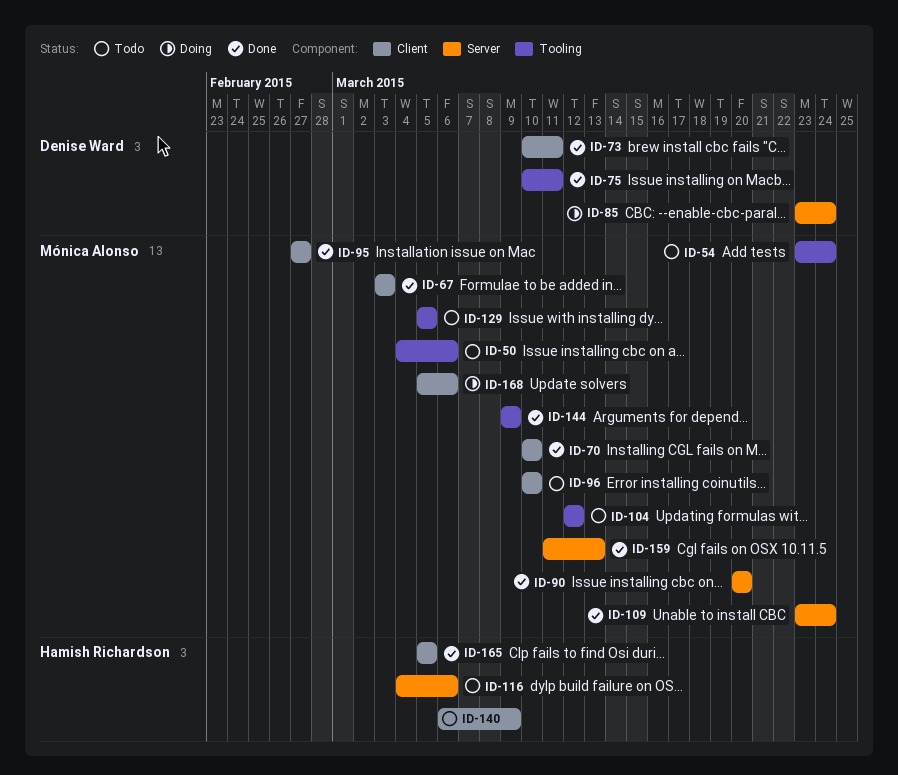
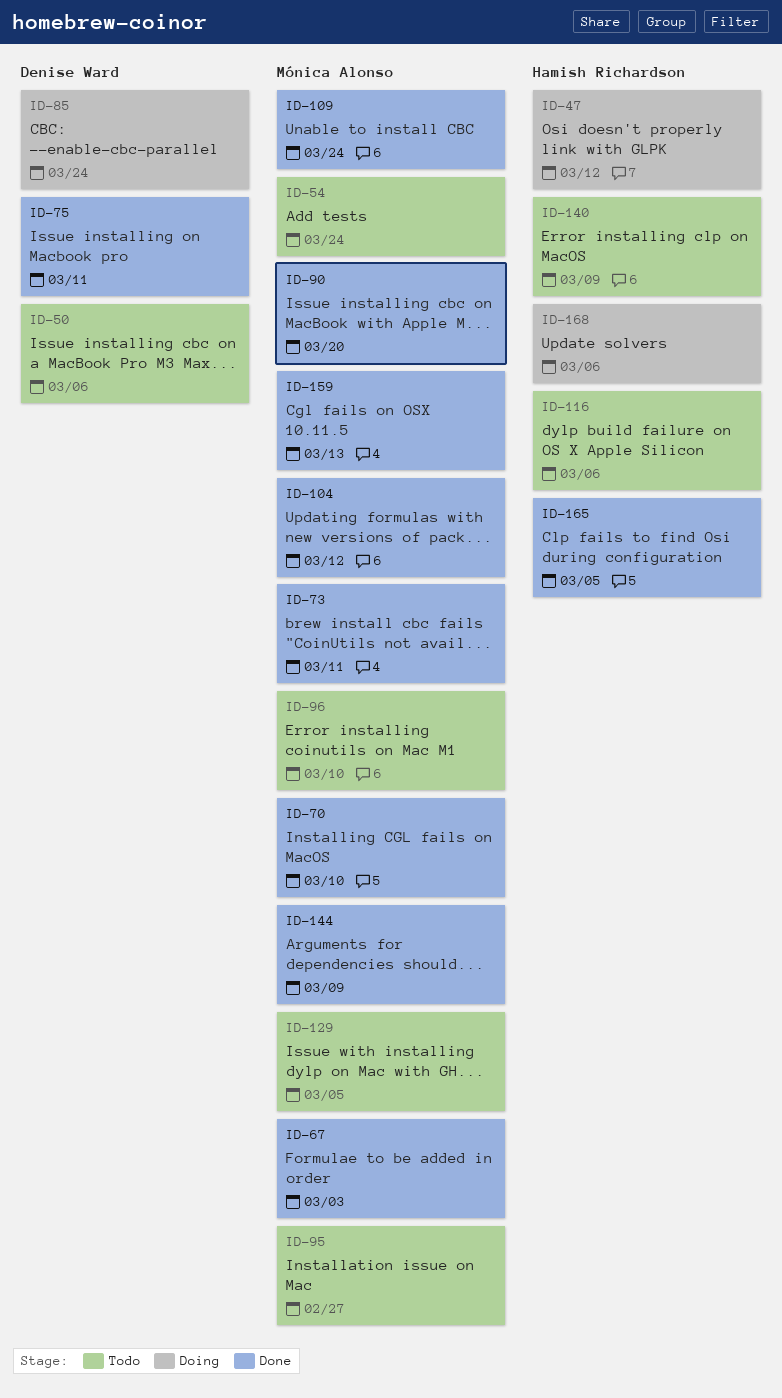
ID-47: none -> present
ID-50, owner: Mónica Alonso -> Denise Ward
ID-73, owner: Denise Ward -> Mónica Alonso
ID-95, status: Done -> Todo
ID-104, status: Todo -> Done
ID-168, owner: Mónica Alonso -> Hamish Richardson

